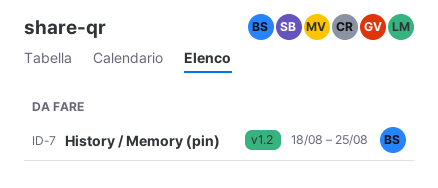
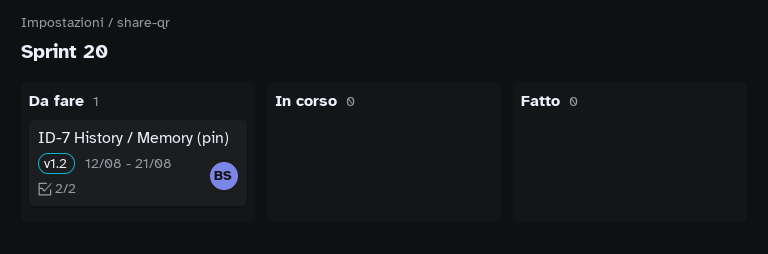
ID-7, start: Aug 18 -> Aug 12
ID-7, due: Aug 25 -> Aug 21

